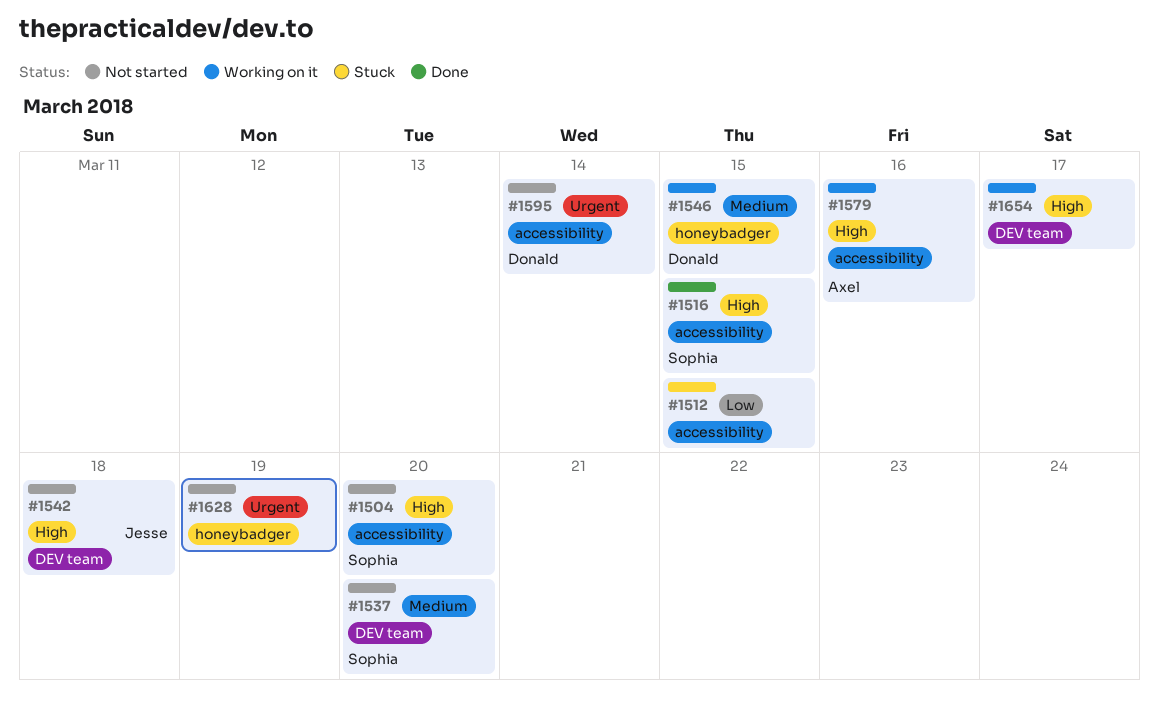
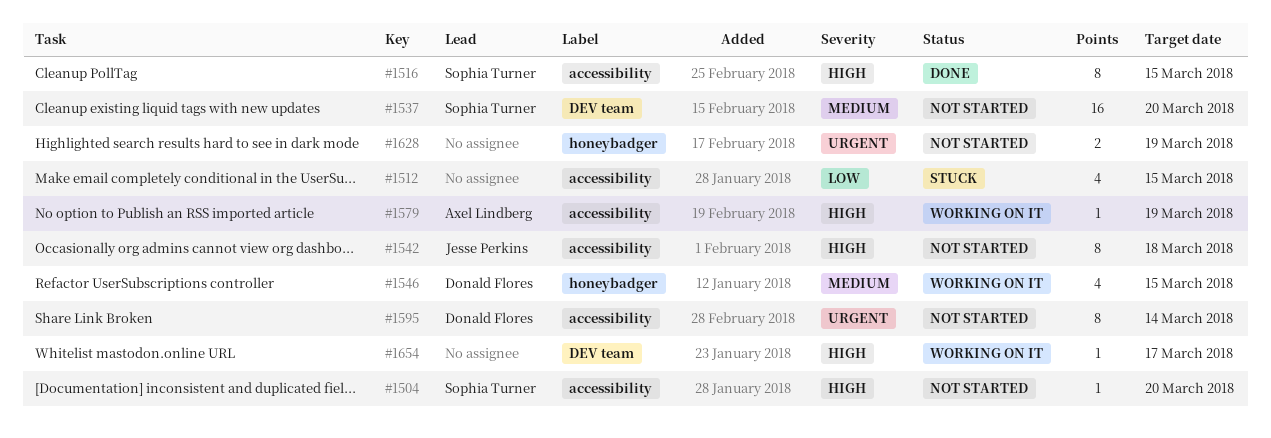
#1542, label: DEV team -> accessibility
#1579, due: Mar 16 -> Mar 19

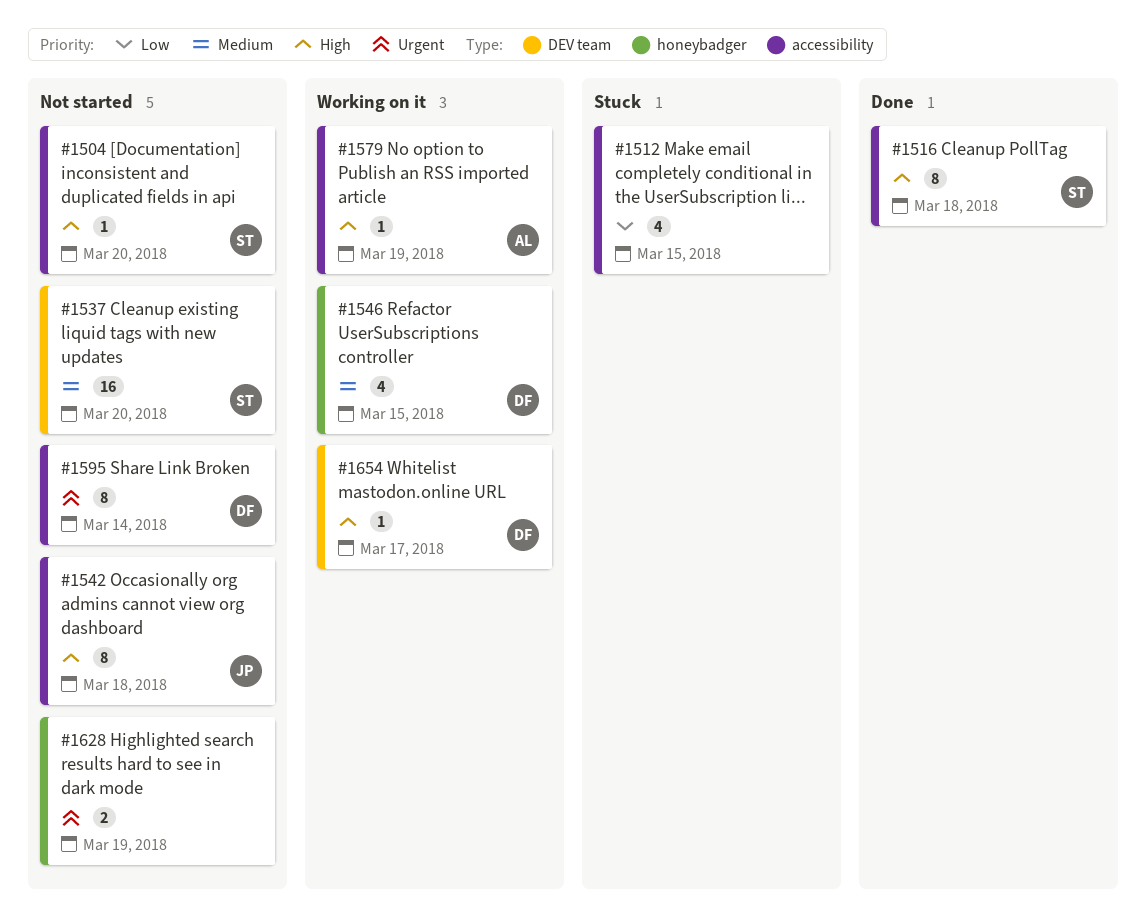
#1516, due: Mar 15 -> Mar 18
#1654, owner: none -> Donald Flores

